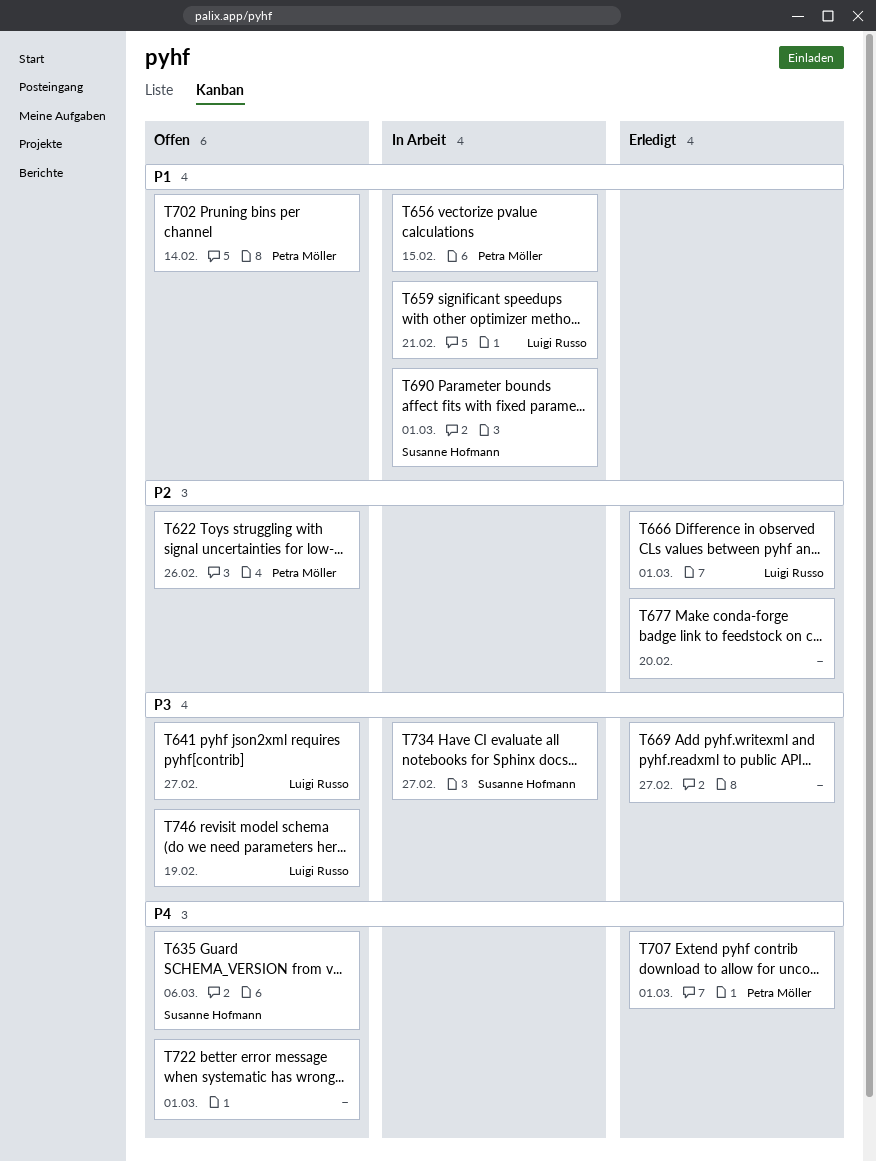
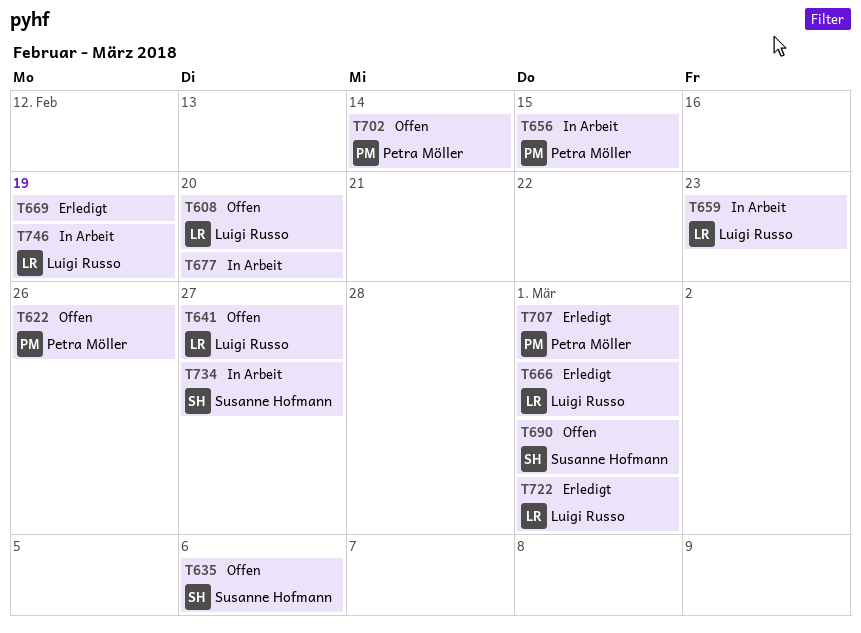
T608: none -> present
T659, due: Feb 21 -> Feb 23
T669, due: Feb 27 -> Feb 19
T677, status: Erledigt -> In Arbeit
T690, status: In Arbeit -> Offen
T722, status: Offen -> Erledigt
T722, owner: none -> Luigi Russo
T746, status: Offen -> In Arbeit

